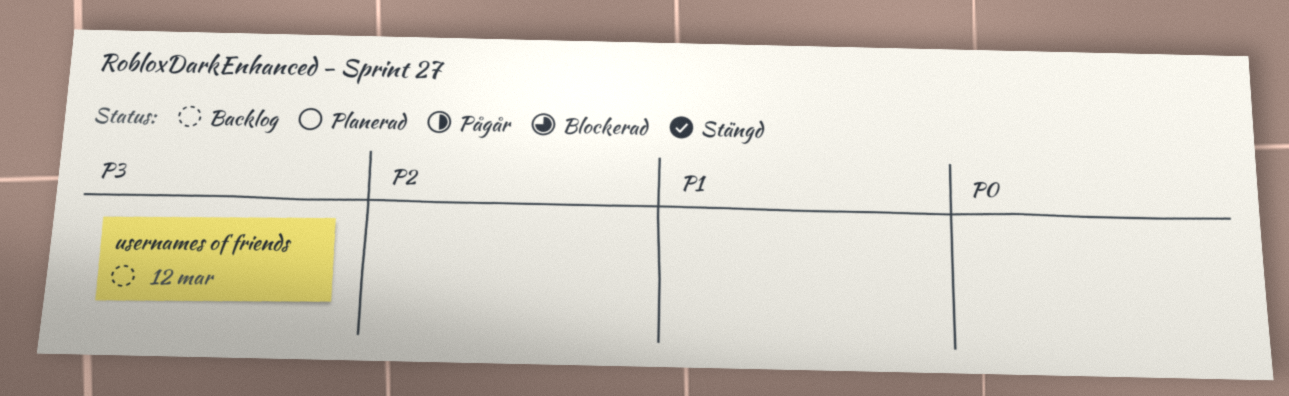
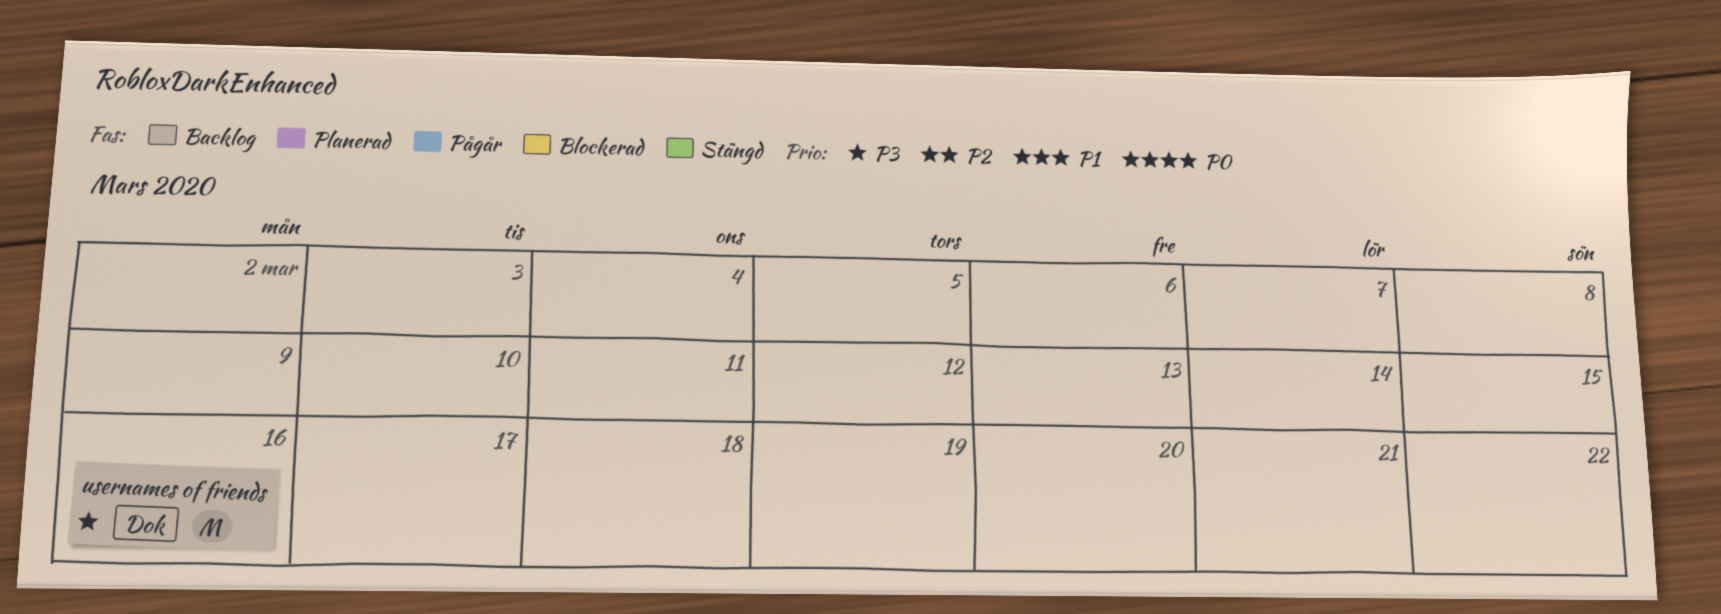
usernames of friends, due: Mar 12 -> Mar 16

